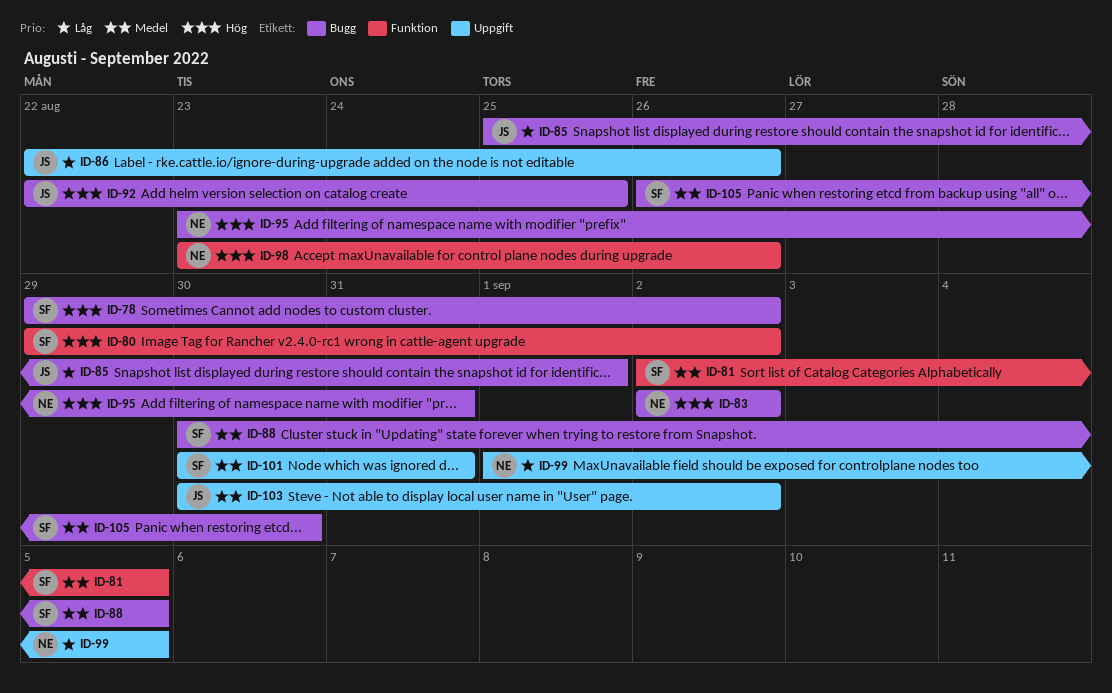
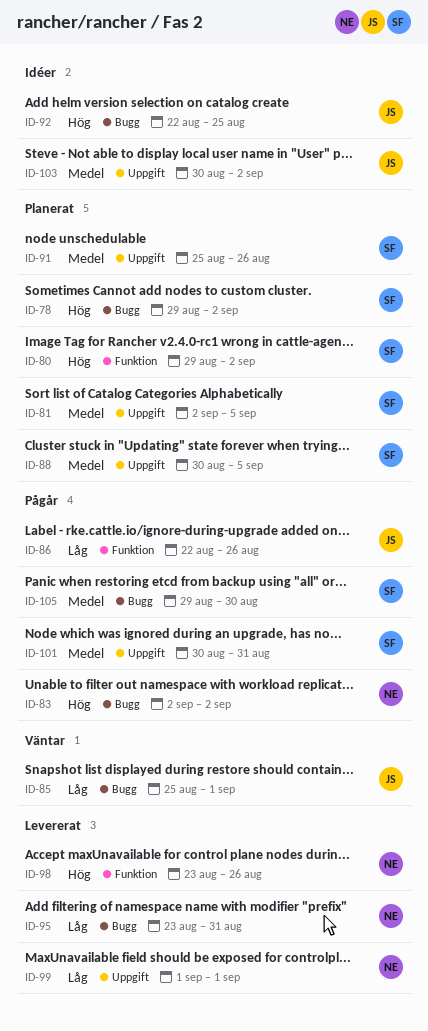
ID-81, label: Funktion -> Uppgift
ID-86, label: Uppgift -> Funktion
ID-88, label: Bugg -> Uppgift
ID-91: none -> present
ID-95, priority: Hög -> Låg
ID-99, due: Sep 5 -> Sep 1
ID-105, start: Aug 26 -> Aug 29

